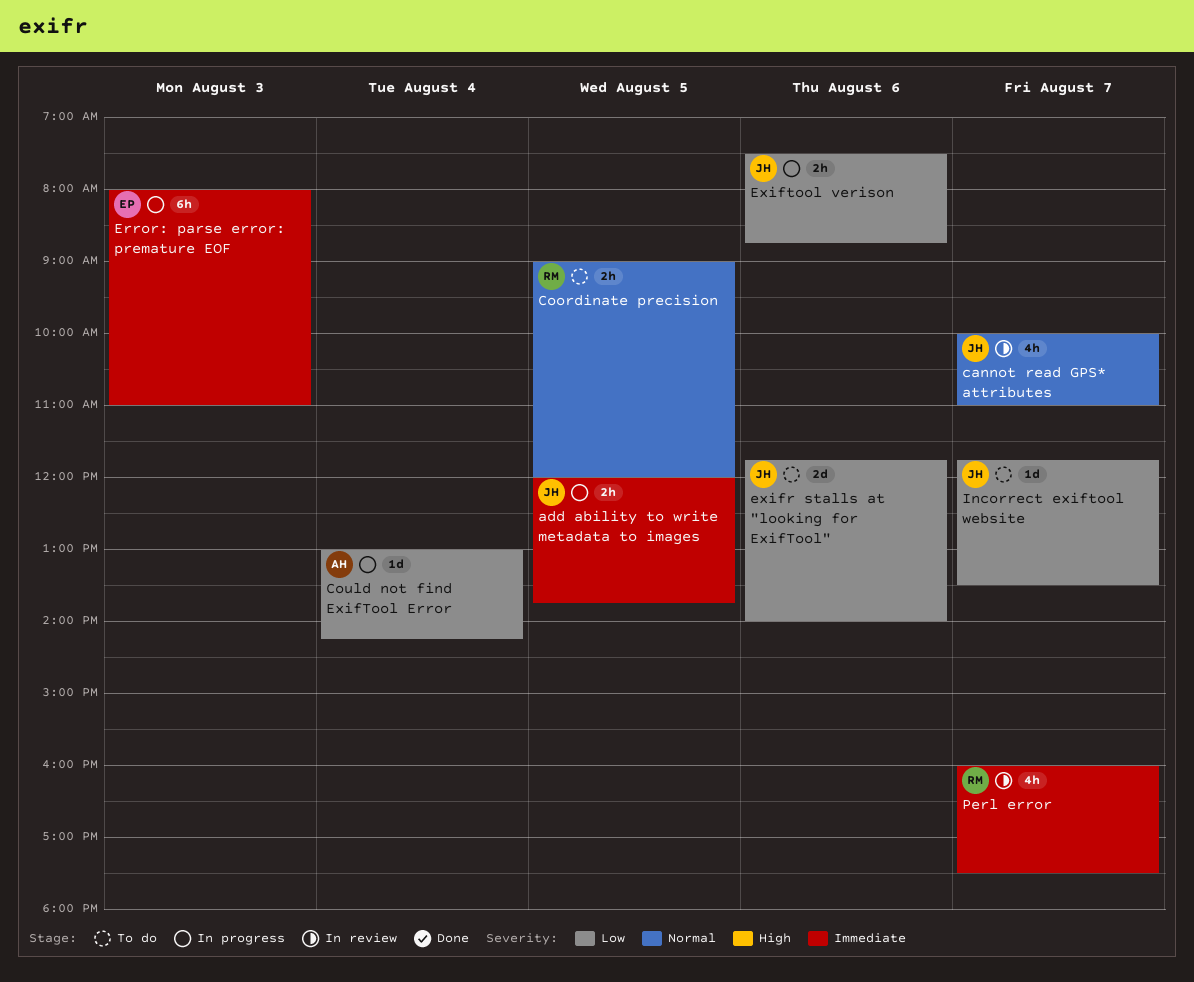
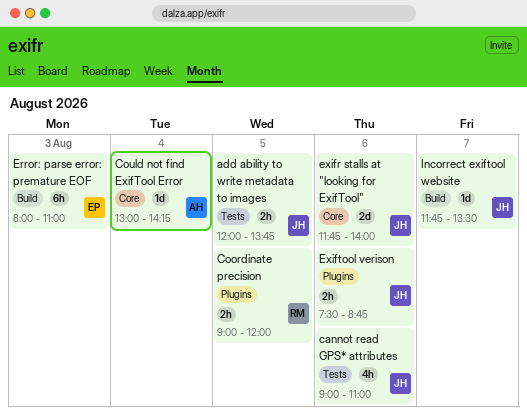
cannot read GPS* attributes, day: Aug 7 -> Aug 6
cannot read GPS* attributes, begins: 10:00 -> 09:00
Perl error: present -> none

